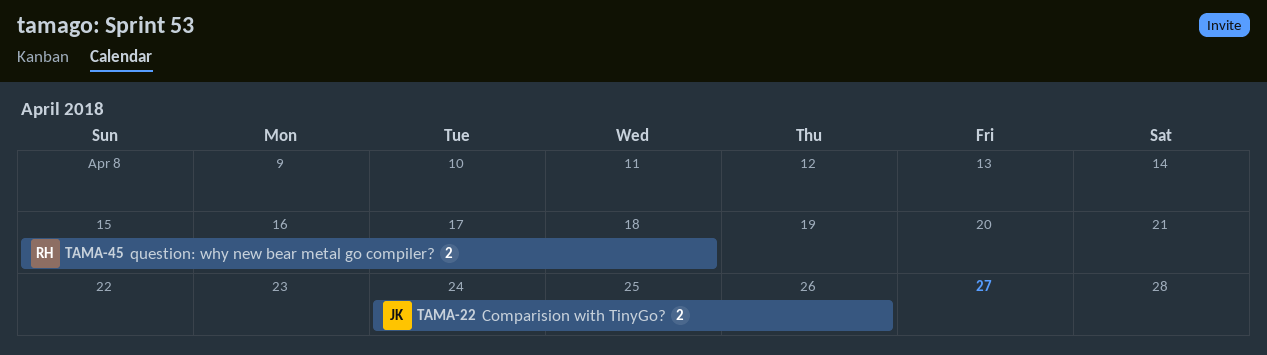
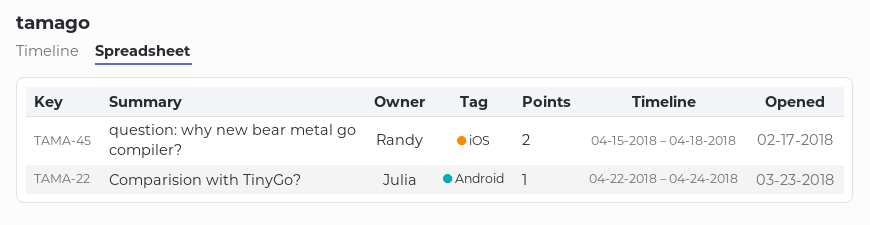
TAMA-22, estimate: 2 -> 1
TAMA-22, start: Apr 24 -> Apr 22
TAMA-22, due: Apr 26 -> Apr 24

